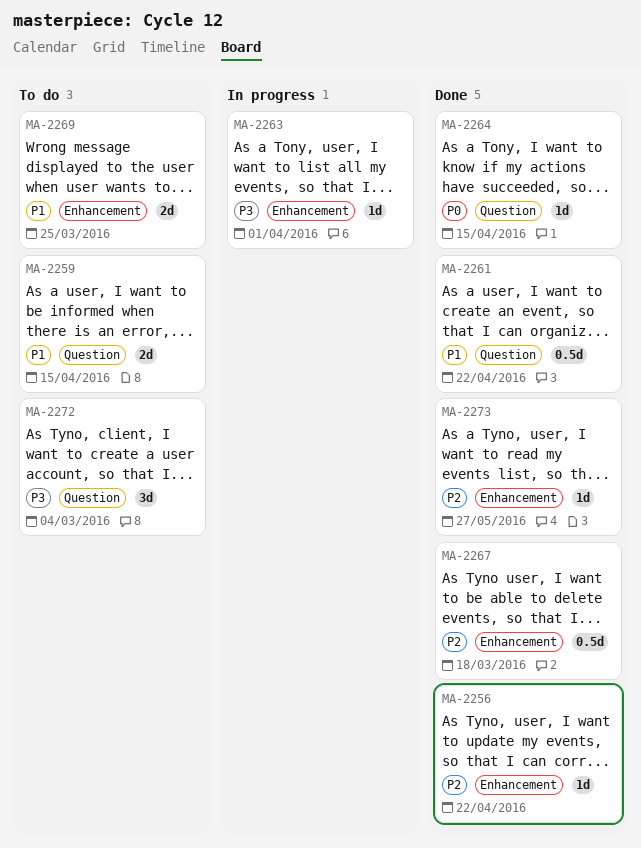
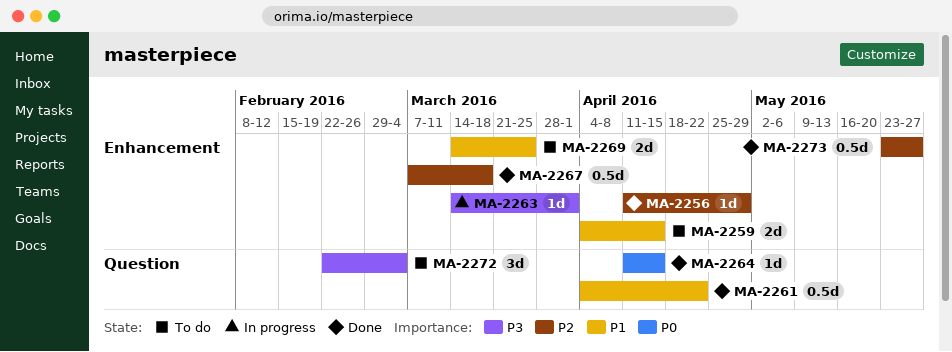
MA-2256, due: Apr 22 -> Apr 29
MA-2259, label: Question -> Enhancement
MA-2273, estimate: 1d -> 0.5d

